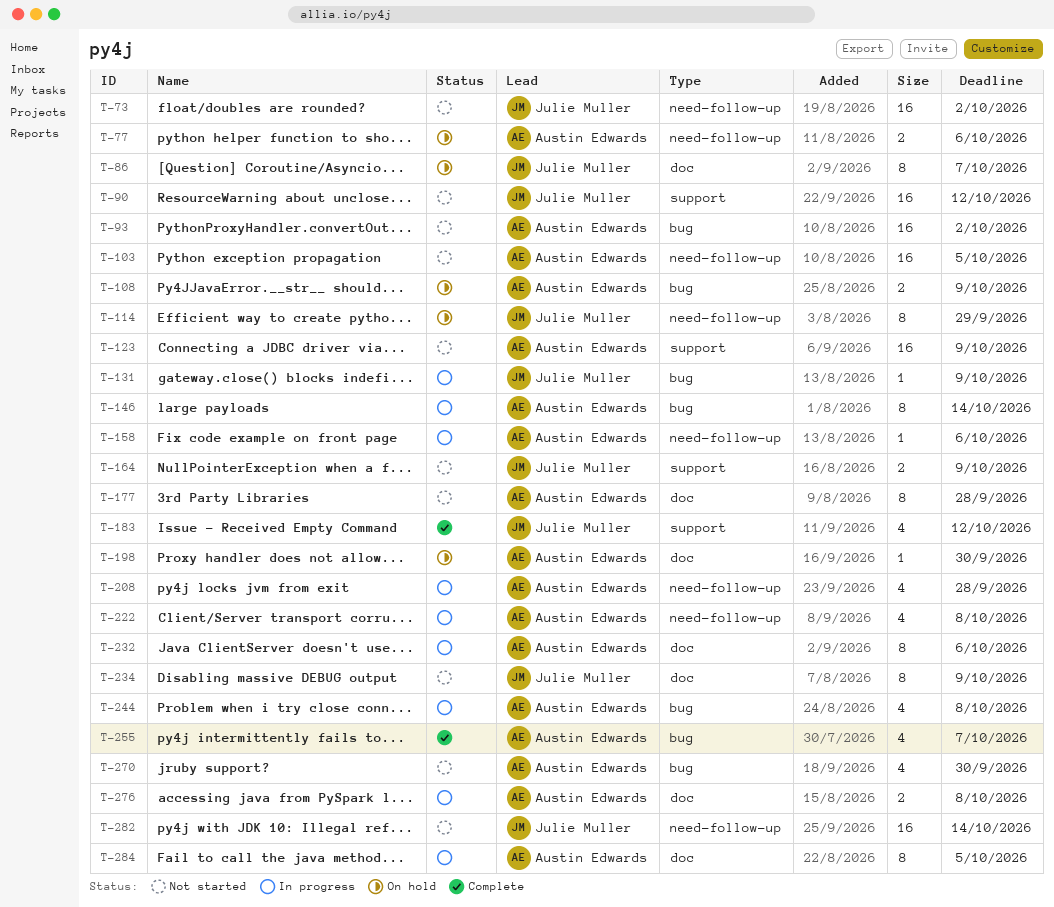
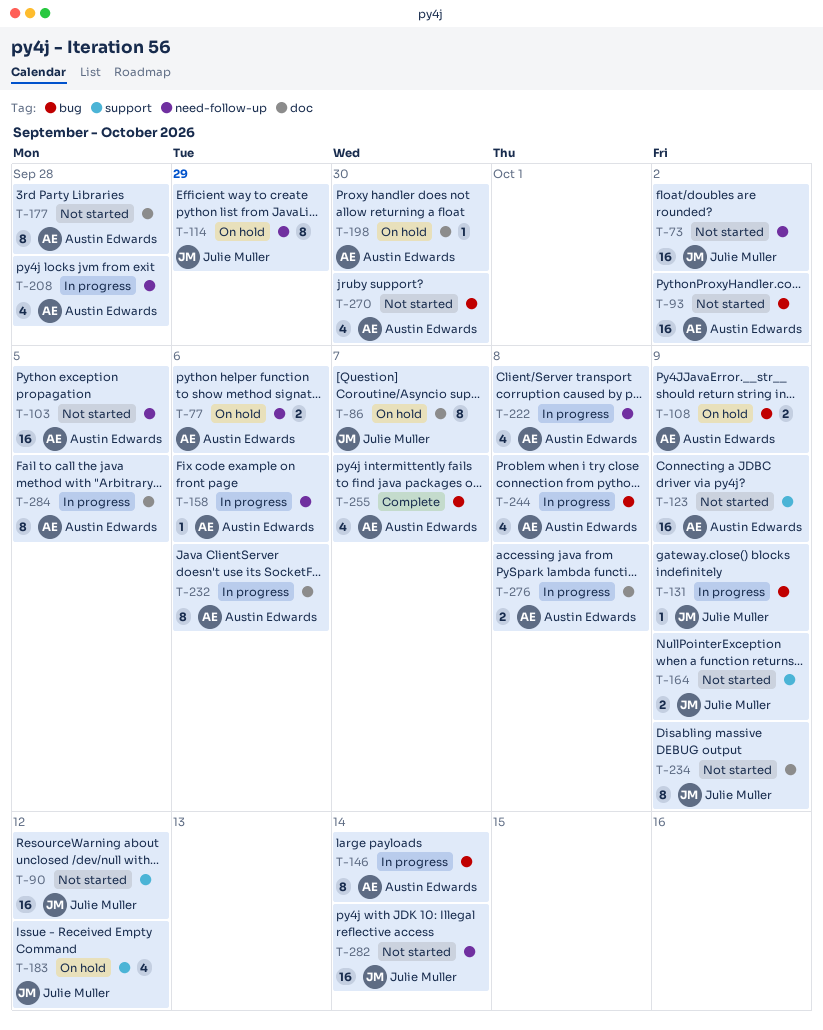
T-183, status: Complete -> On hold

